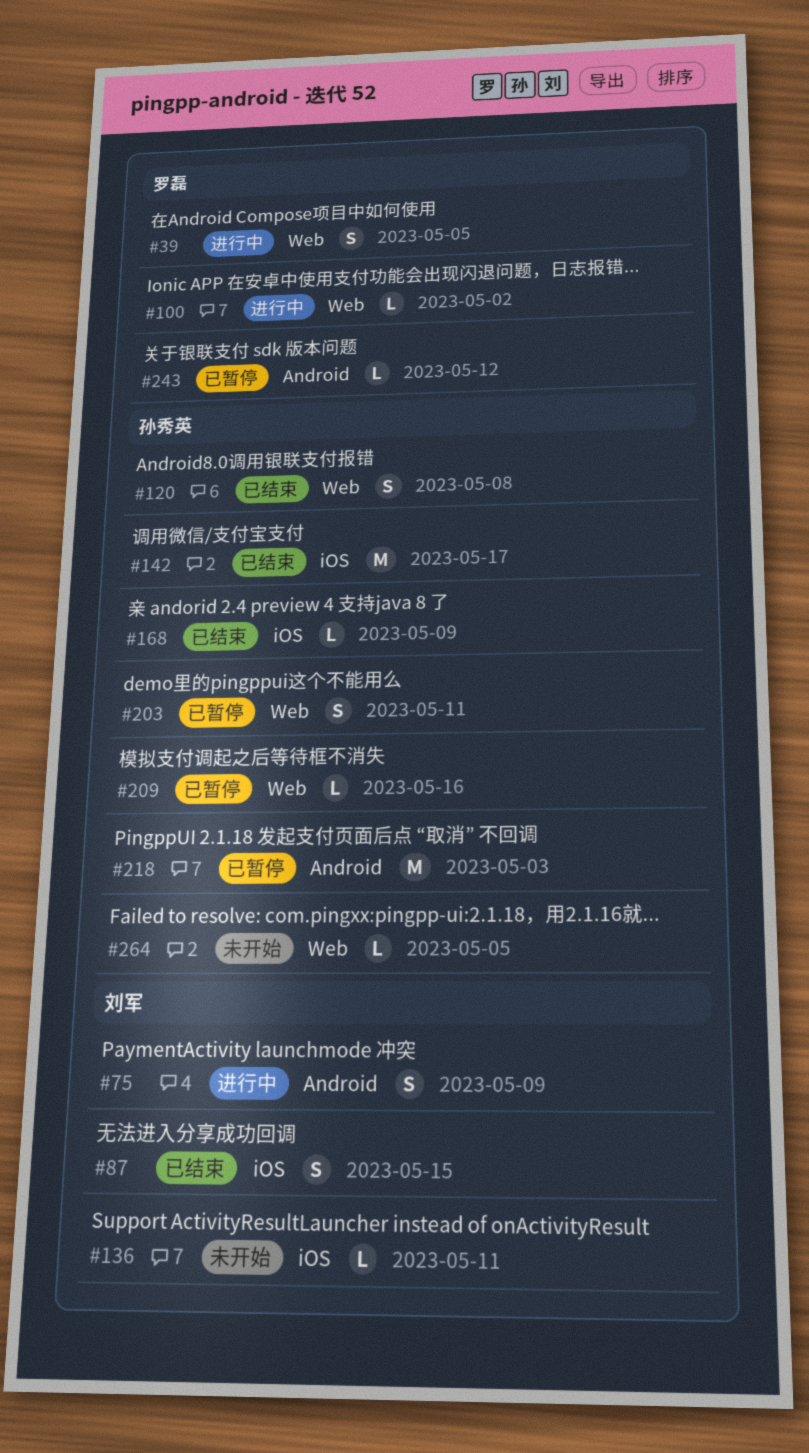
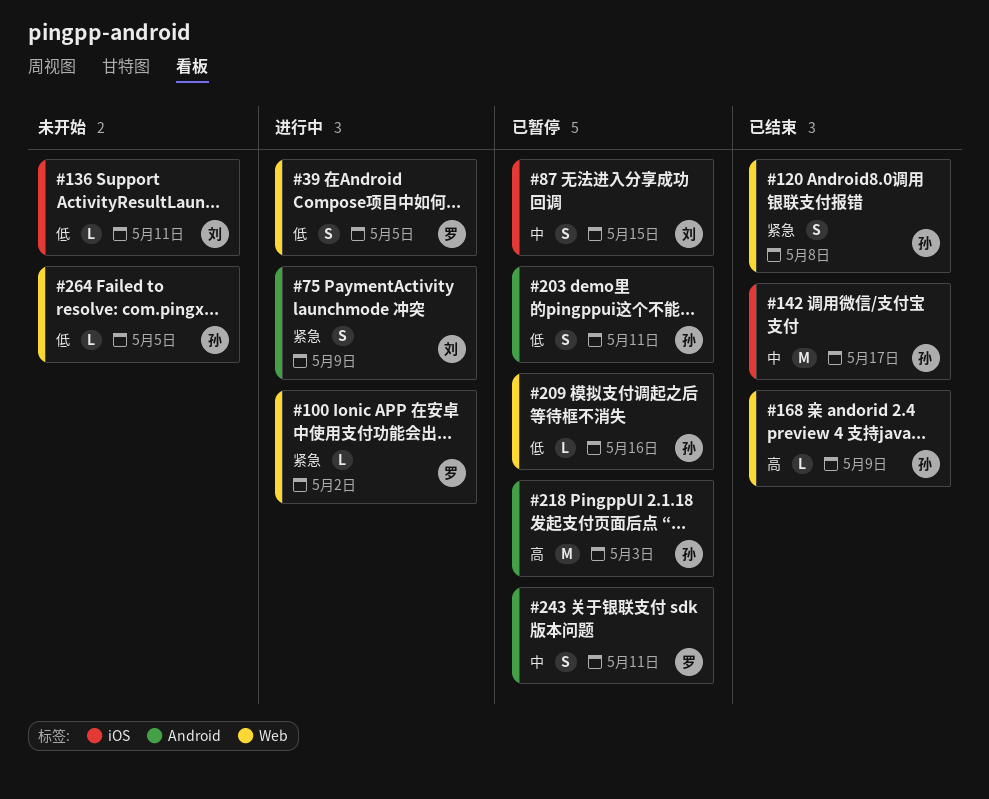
#87, status: 已结束 -> 已暂停
#168, label: iOS -> Web
#203, label: Web -> Android
#243, estimate: L -> S
#243, due: May 12 -> May 11

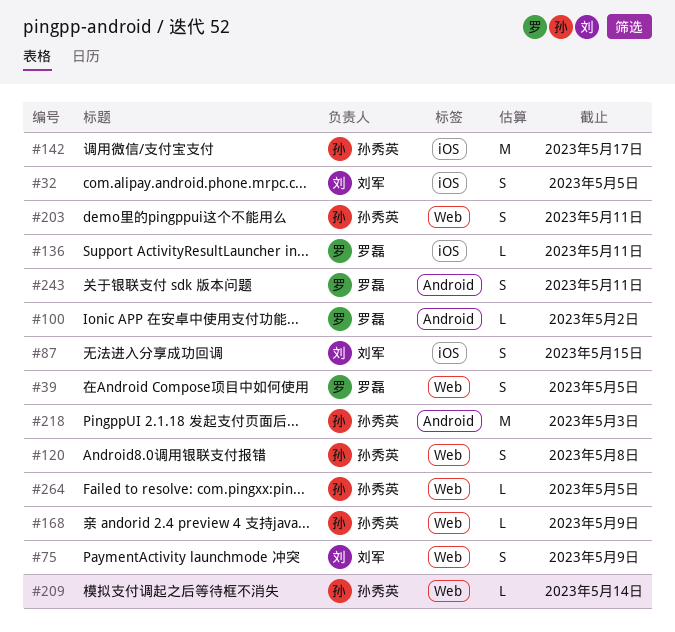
#32: none -> present
#75, label: Android -> Web
#100, label: Web -> Android
#136, owner: 刘军 -> 罗磊
#203, label: Android -> Web
#209, due: May 16 -> May 14

